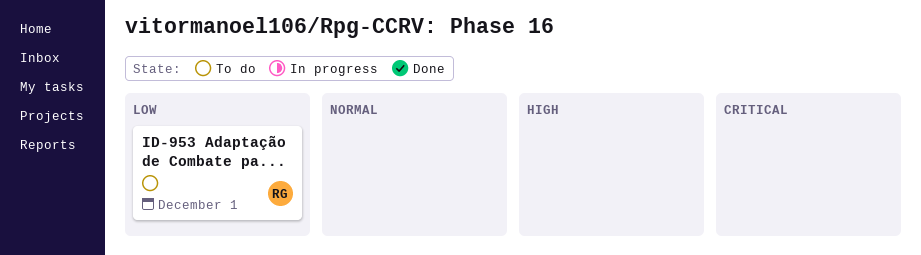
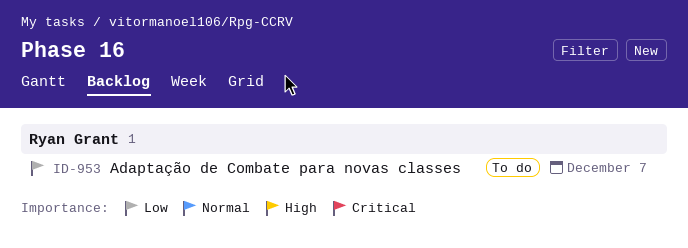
ID-953, due: Dec 1 -> Dec 7

